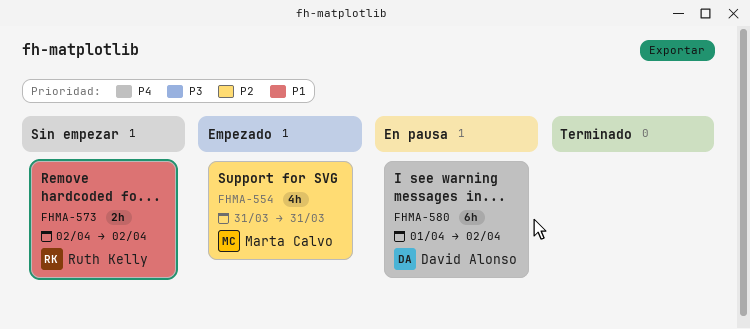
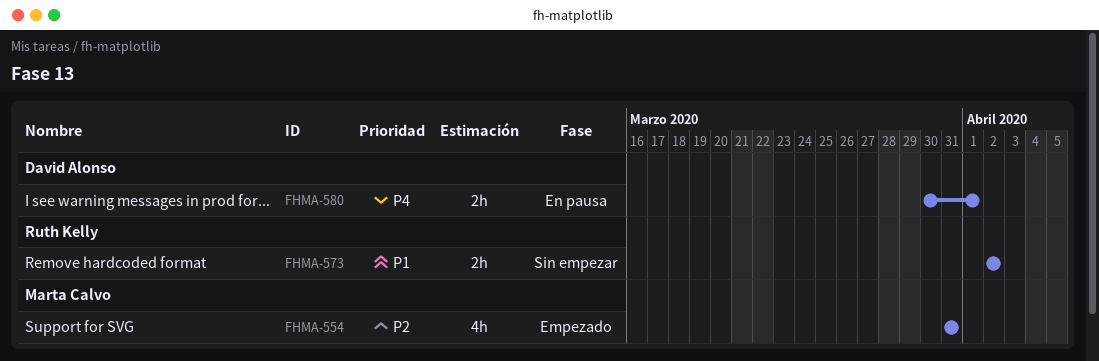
FHMA-580, estimate: 6h -> 2h
FHMA-580, start: Apr 1 -> Mar 30
FHMA-580, due: Apr 2 -> Apr 1

